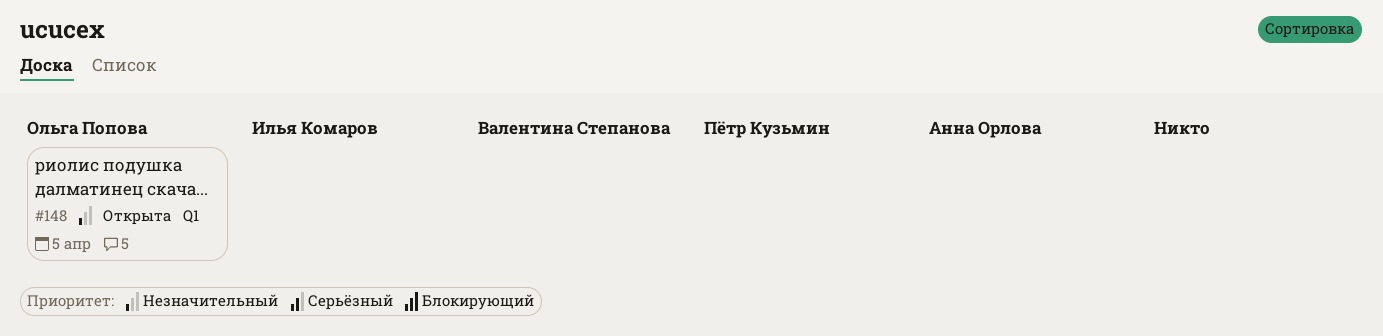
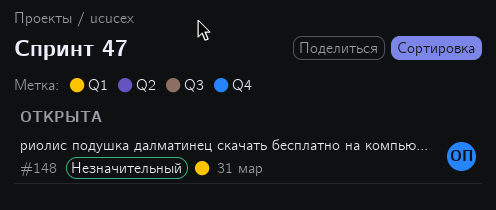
#148, due: Apr 5 -> Mar 31

